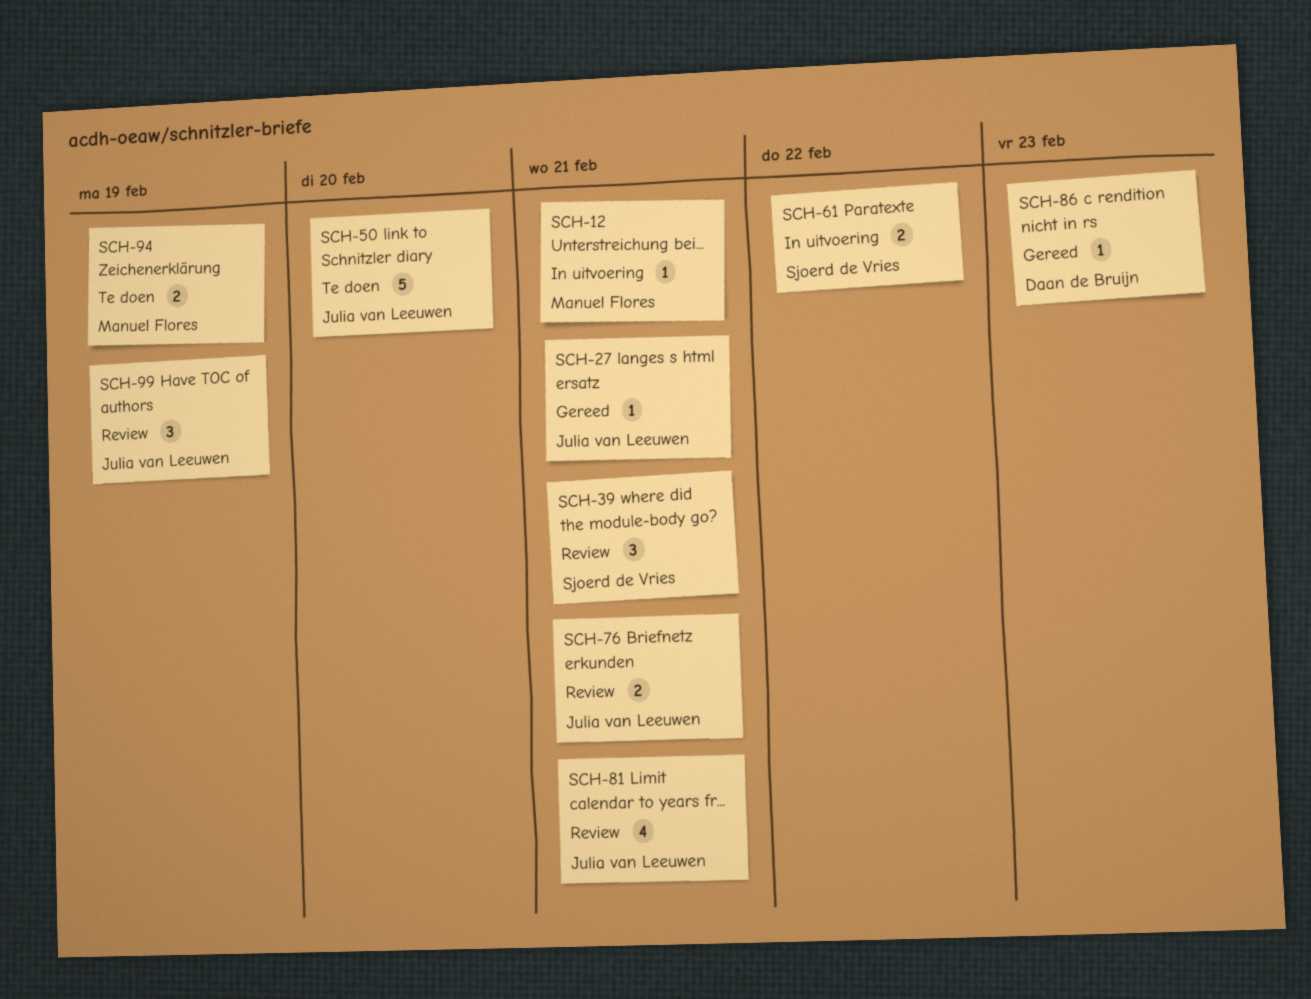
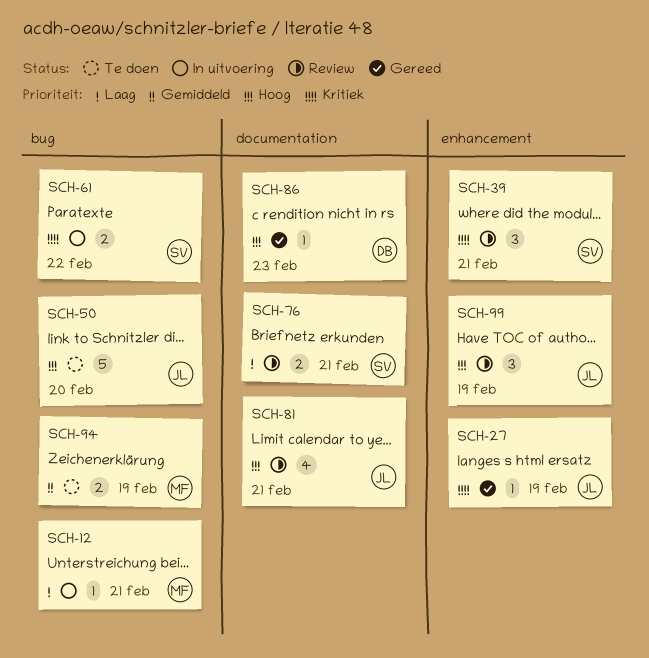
SCH-27, due: Feb 21 -> Feb 19
SCH-76, owner: Julia van Leeuwen -> Sjoerd de Vries

